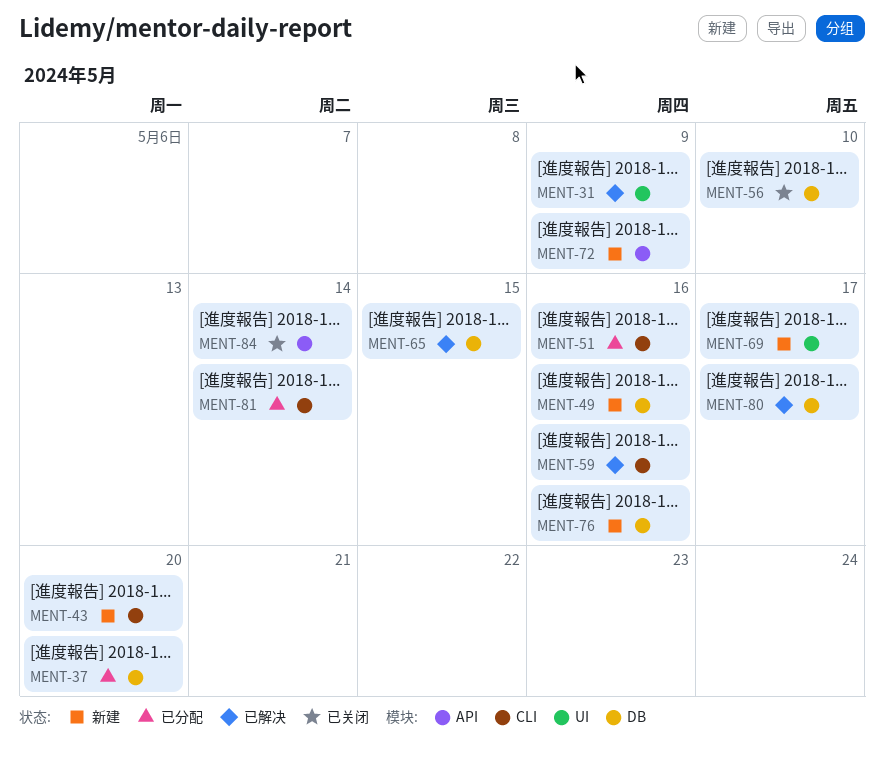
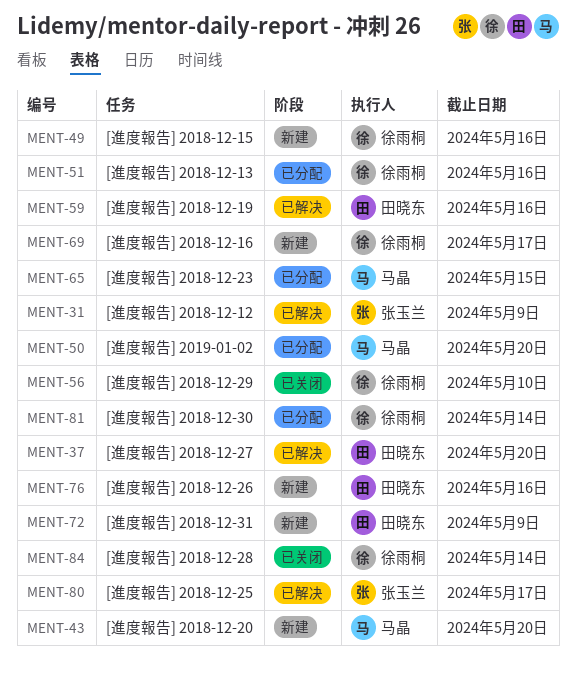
MENT-37, status: 已分配 -> 已解决
MENT-50: none -> present
MENT-65, status: 已解决 -> 已分配

